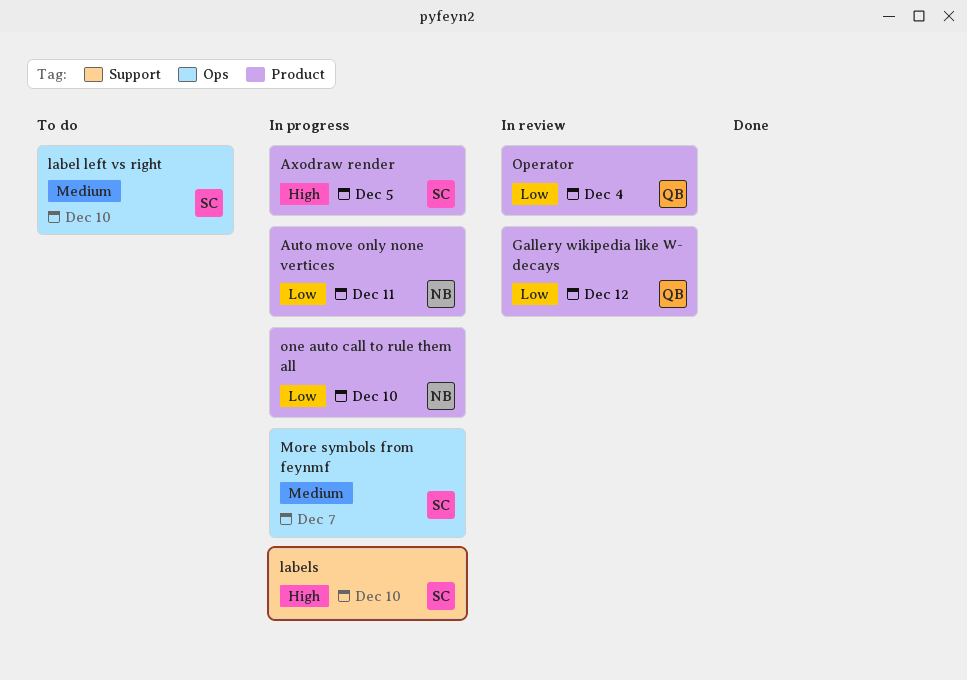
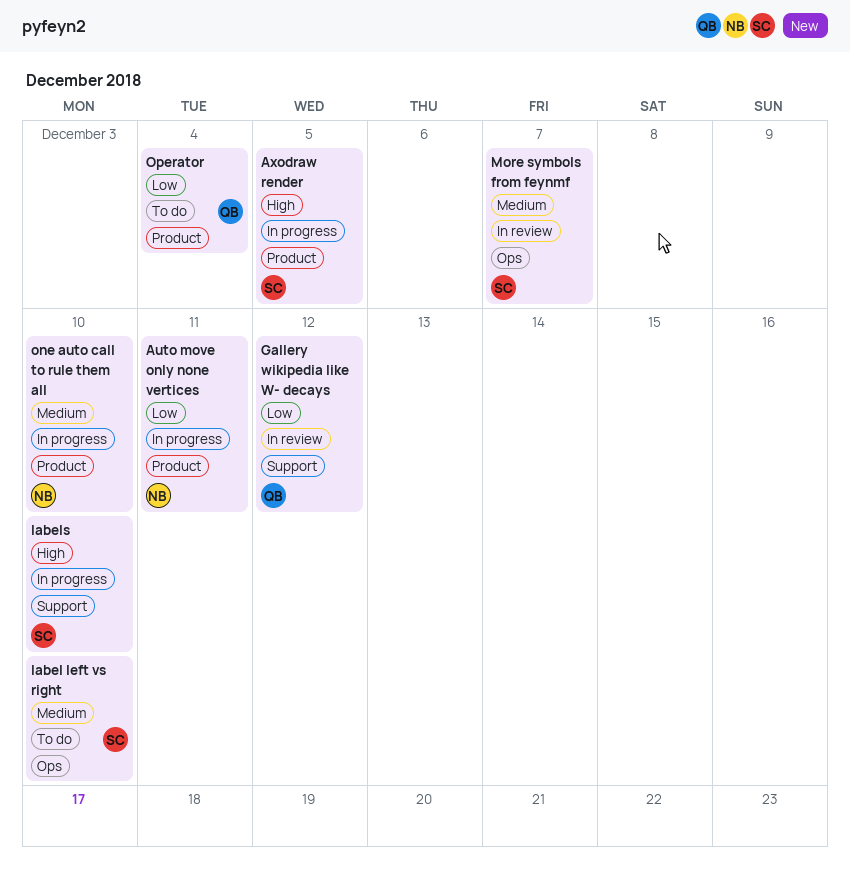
Gallery wikipedia like W- decays, label: Product -> Support
More symbols from feynmf, status: In progress -> In review
one auto call to rule them all, priority: Low -> Medium
Operator, status: In review -> To do

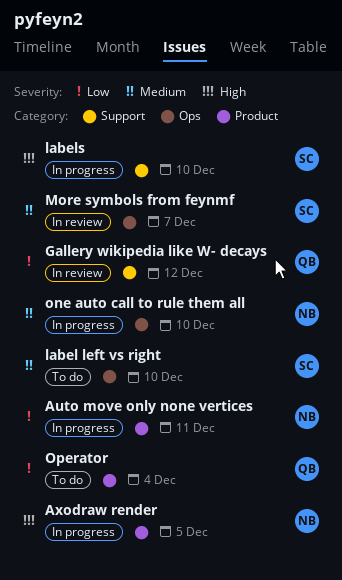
Axodraw render, owner: SC -> NB
one auto call to rule them all, label: Product -> Ops

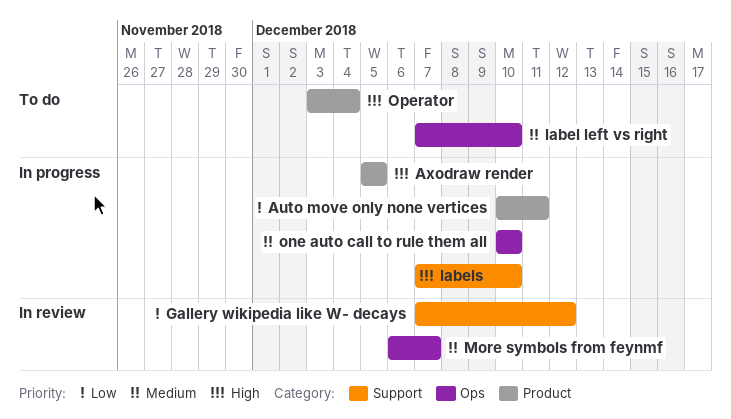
Operator, priority: Low -> High

